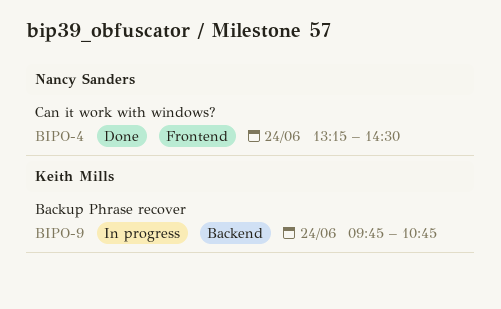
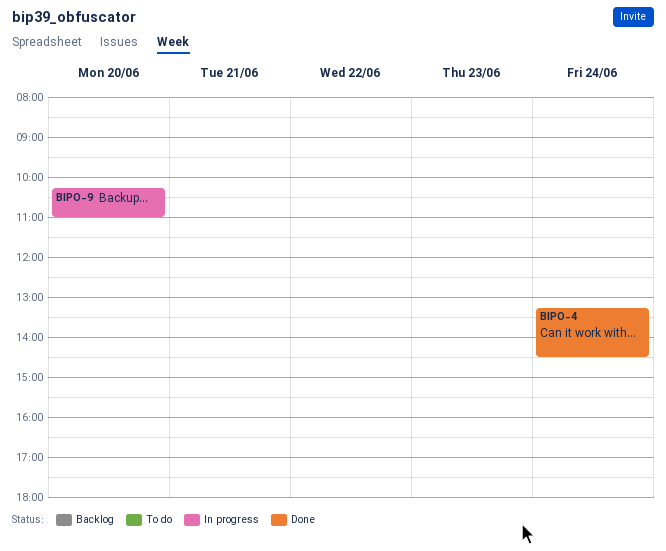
BIPO-9, day: Jun 24 -> Jun 20
BIPO-9, begins: 09:45 -> 10:15
BIPO-9, ends: 10:45 -> 11:00

